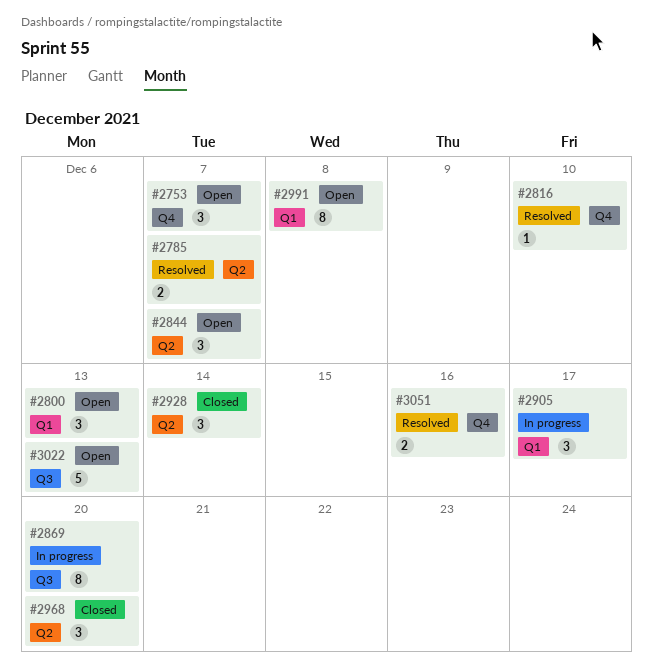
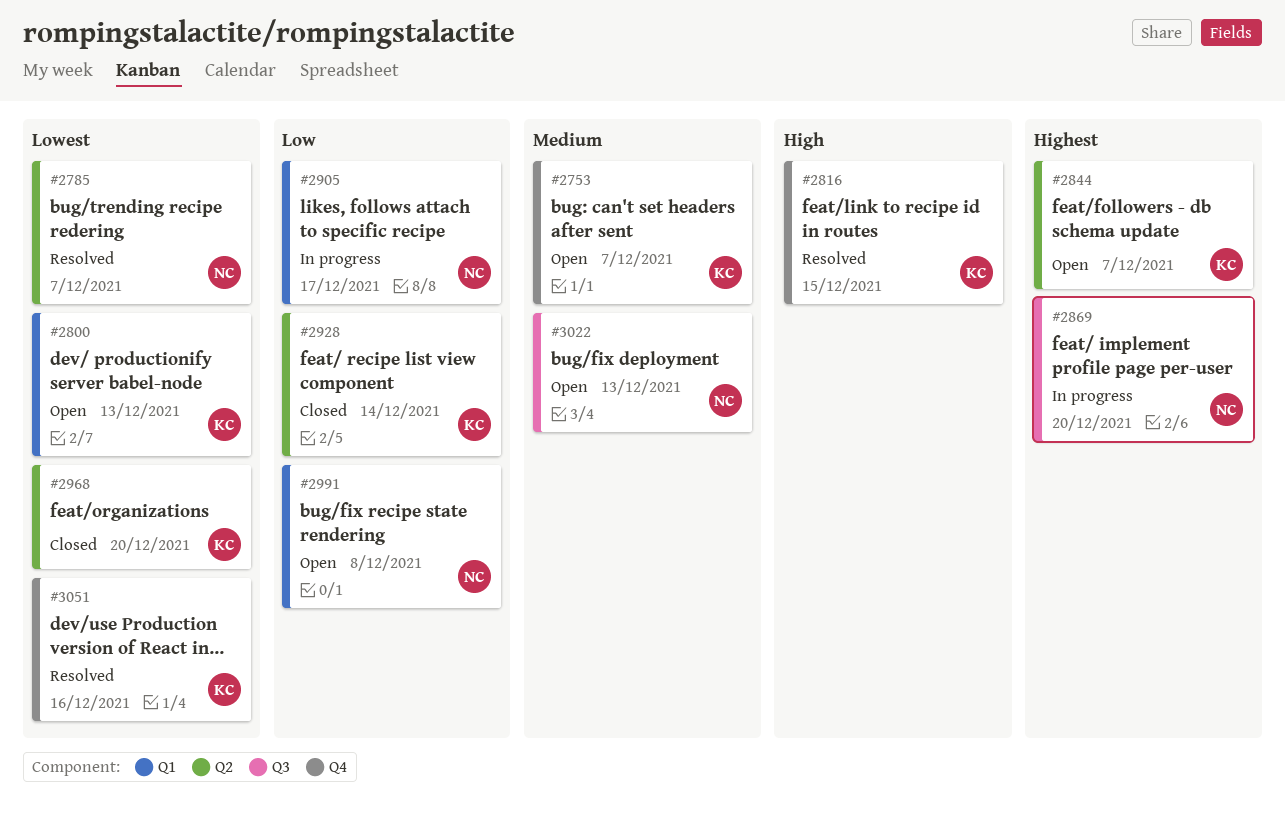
#2816, due: Dec 10 -> Dec 15

